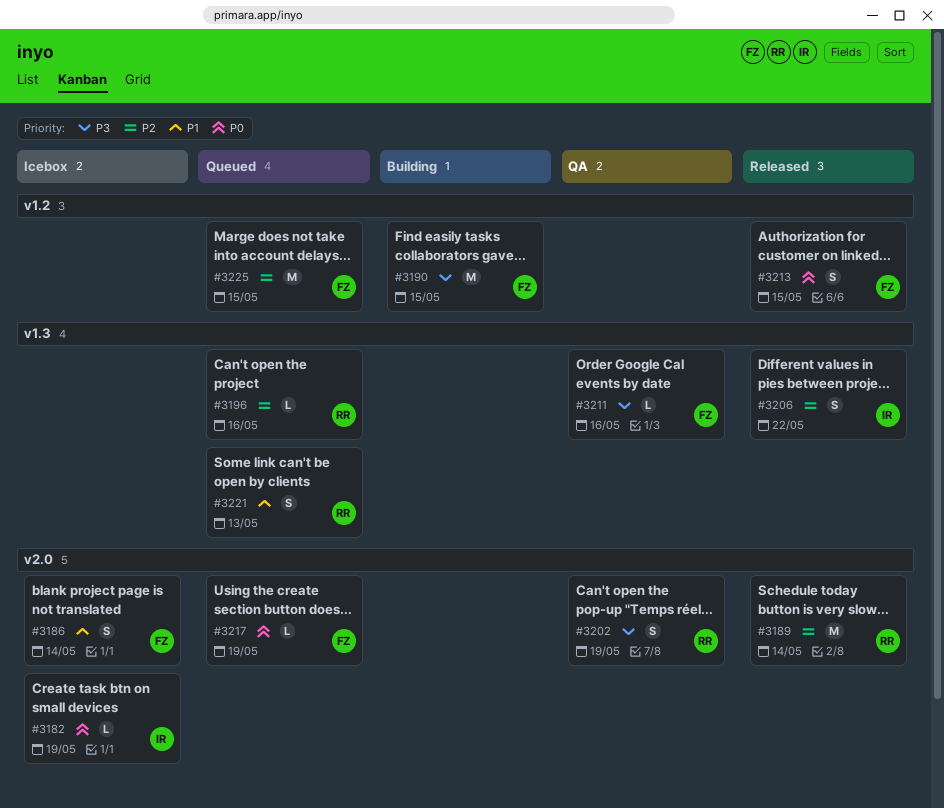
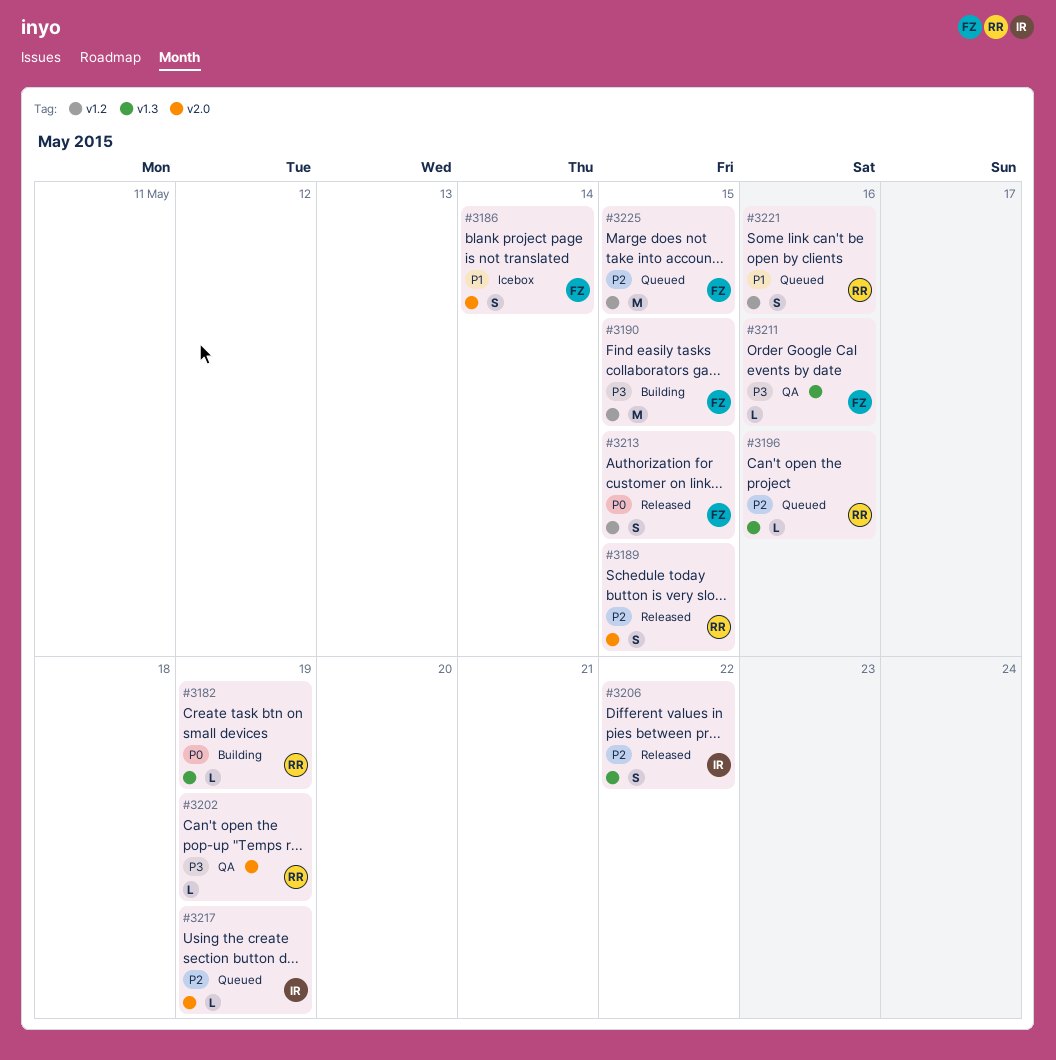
#3182, status: Icebox -> Building
#3182, owner: IR -> RR
#3182, label: v2.0 -> v1.3
#3189, estimate: M -> S
#3189, due: May 14 -> May 15
#3202, estimate: S -> L
#3217, owner: FZ -> IR
#3217, priority: P0 -> P2
#3221, label: v1.3 -> v1.2
#3221, due: May 13 -> May 16

